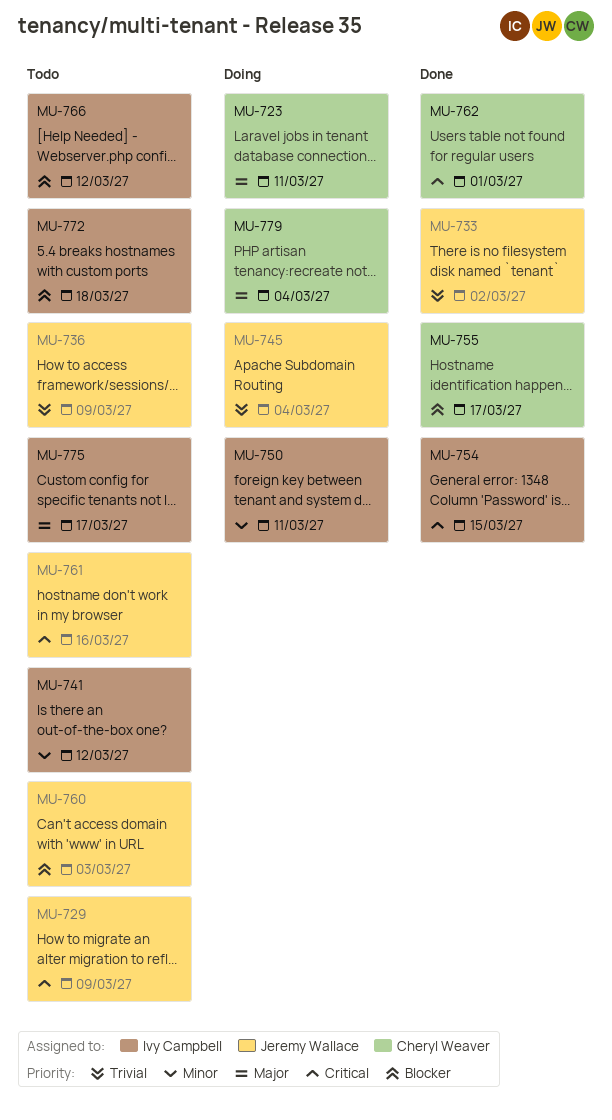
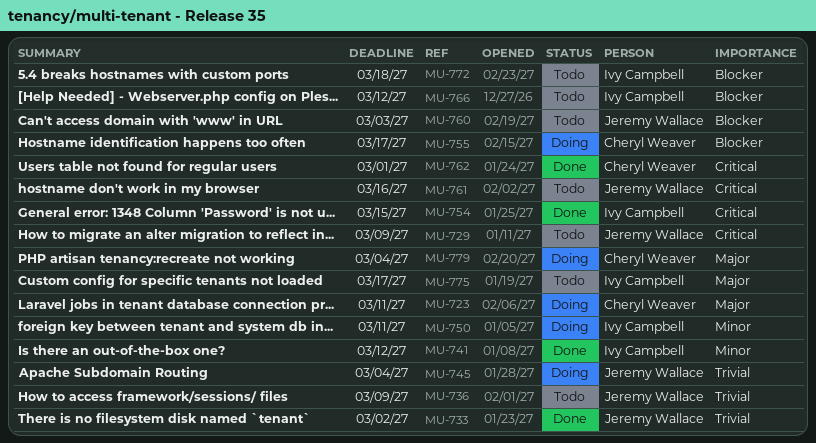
MU-741, status: Todo -> Done
MU-755, status: Done -> Doing

